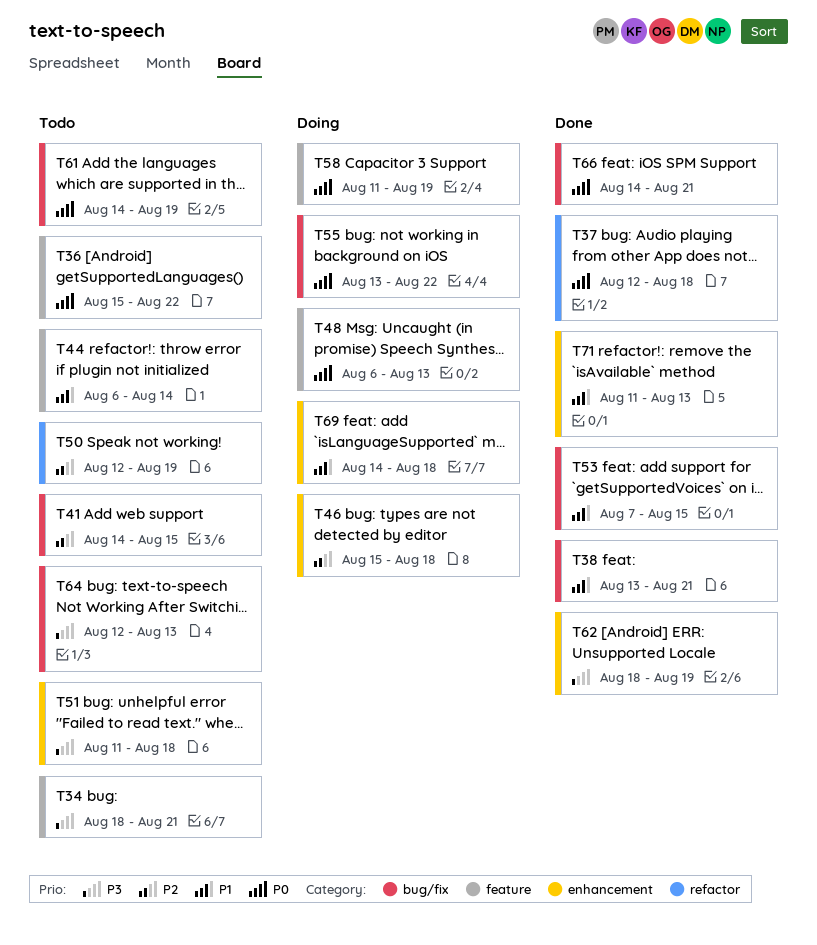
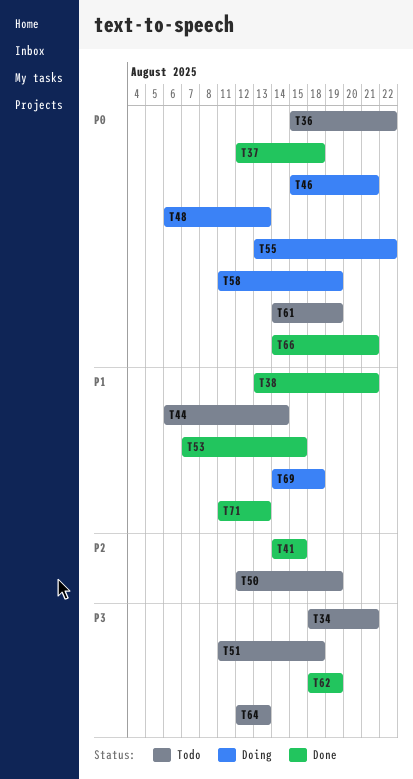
T41, status: Todo -> Done
T46, priority: P2 -> P0
T46, due: Aug 18 -> Aug 21

